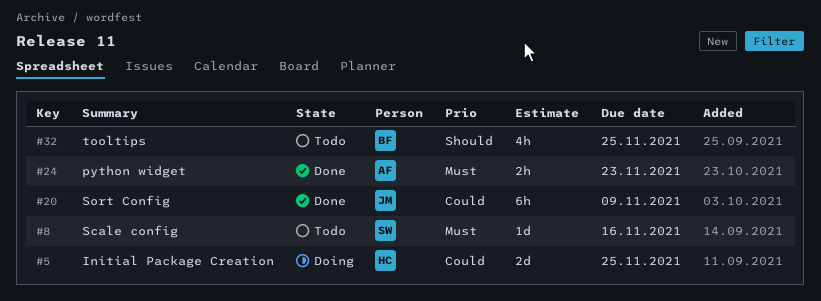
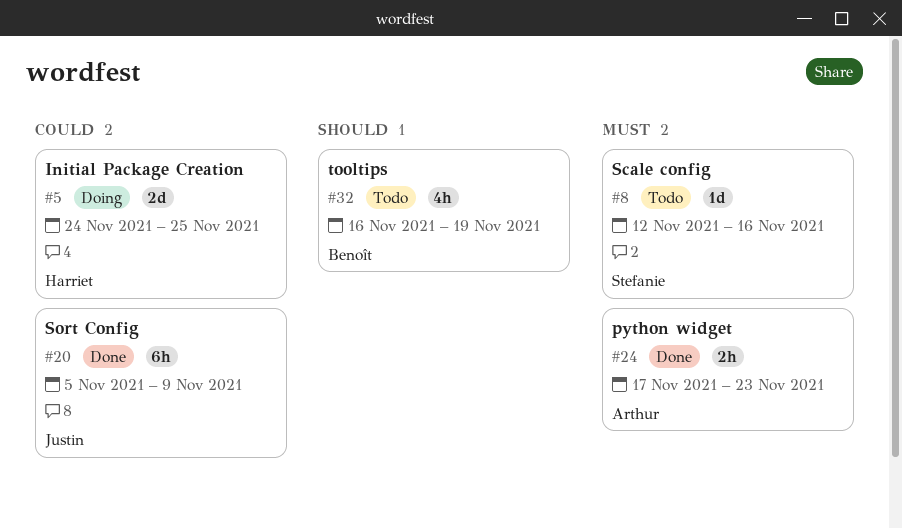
#32, due: Nov 25 -> Nov 19

